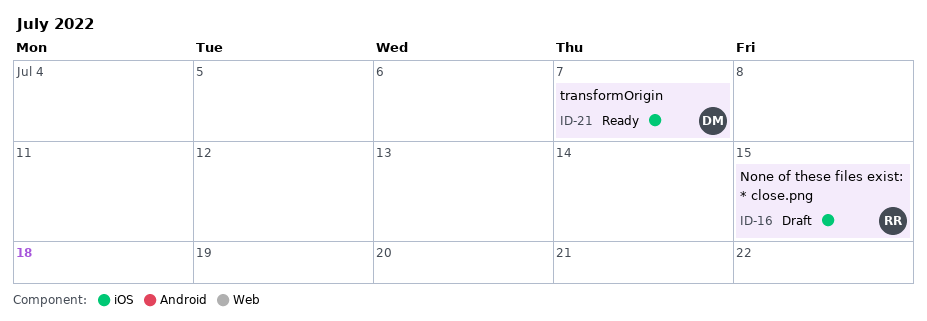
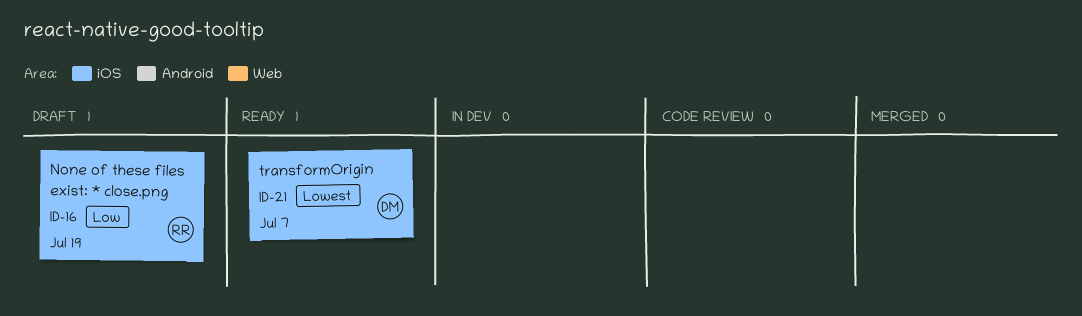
ID-16, due: Jul 15 -> Jul 19

